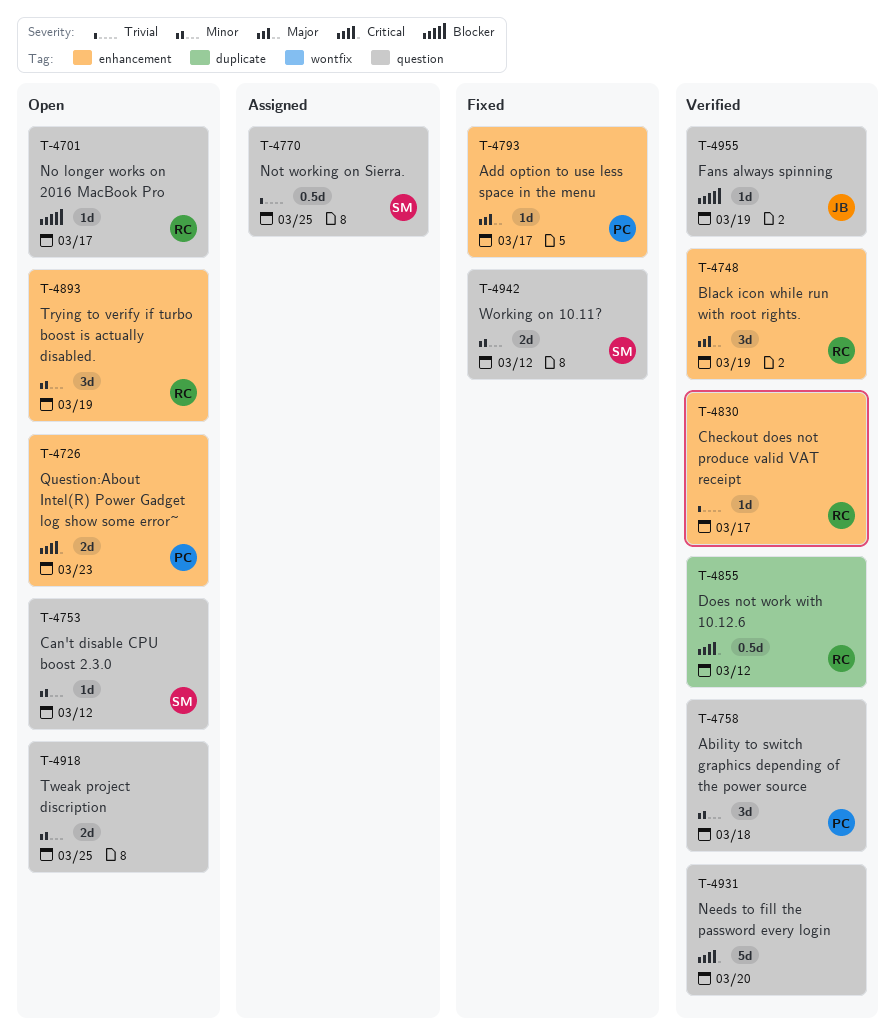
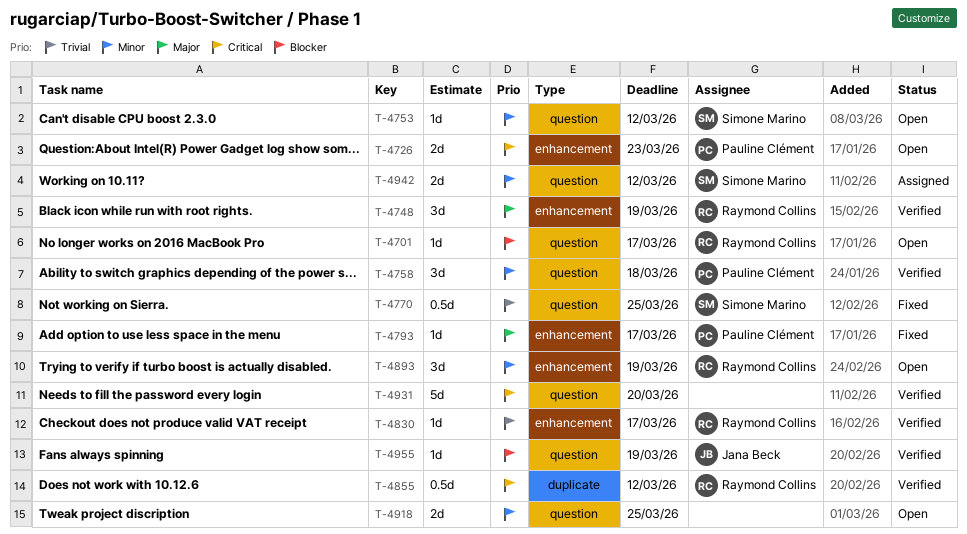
T-4770, status: Assigned -> Fixed
T-4942, status: Fixed -> Assigned

